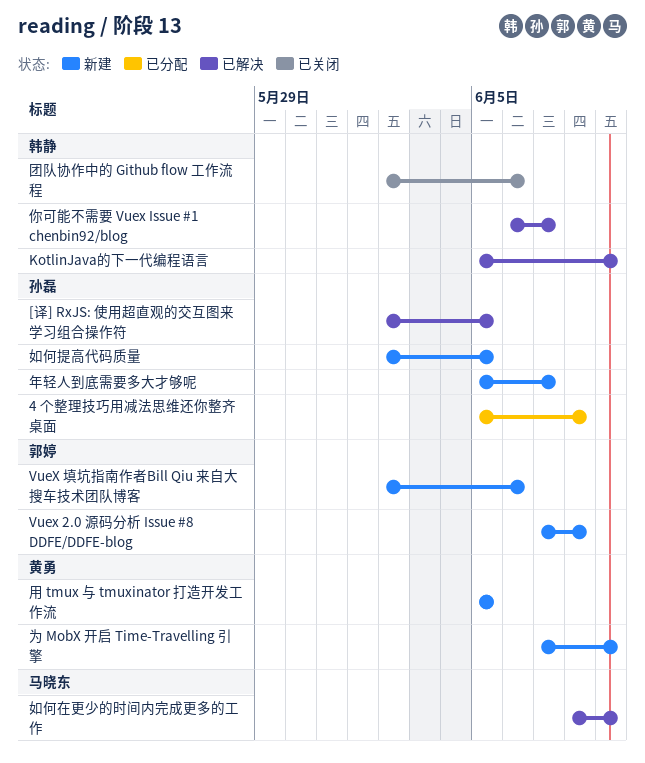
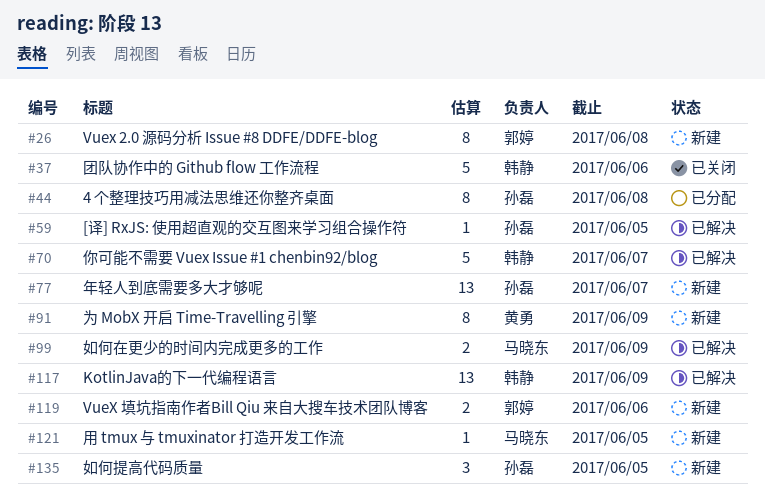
用 tmux 与 tmuxinator 打造开发工作流, owner: 黄勇 -> 马晓东

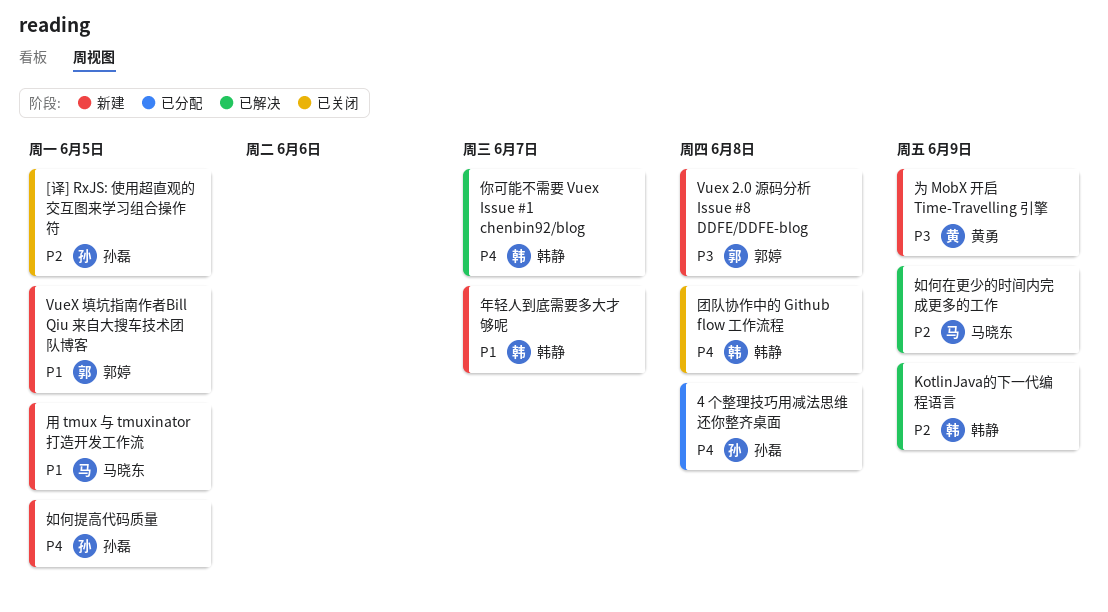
[译] RxJS: 使用超直观的交互图来学习组合操作符, status: 已解决 -> 已关闭
VueX 填坑指南作者Bill Qiu 来自大搜车技术团队博客, due: Jun 6 -> Jun 5
团队协作中的 Github flow 工作流程, due: Jun 6 -> Jun 8
年轻人到底需要多大才够呢, owner: 孙磊 -> 韩静

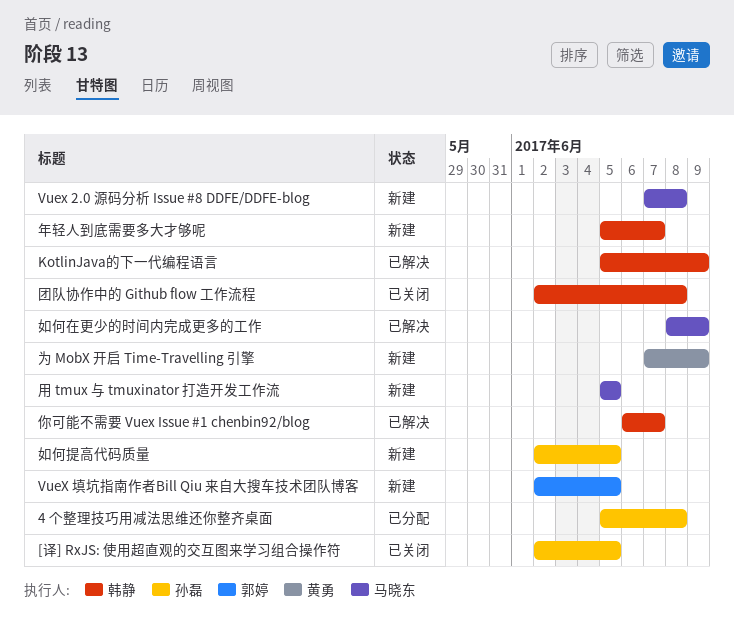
Vuex 2.0 源码分析 Issue #8 DDFE/DDFE-blog, owner: 郭婷 -> 马晓东

